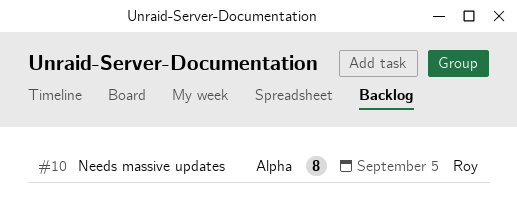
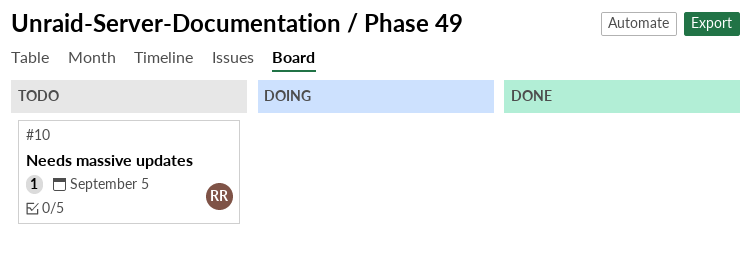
#10, estimate: 8 -> 1

